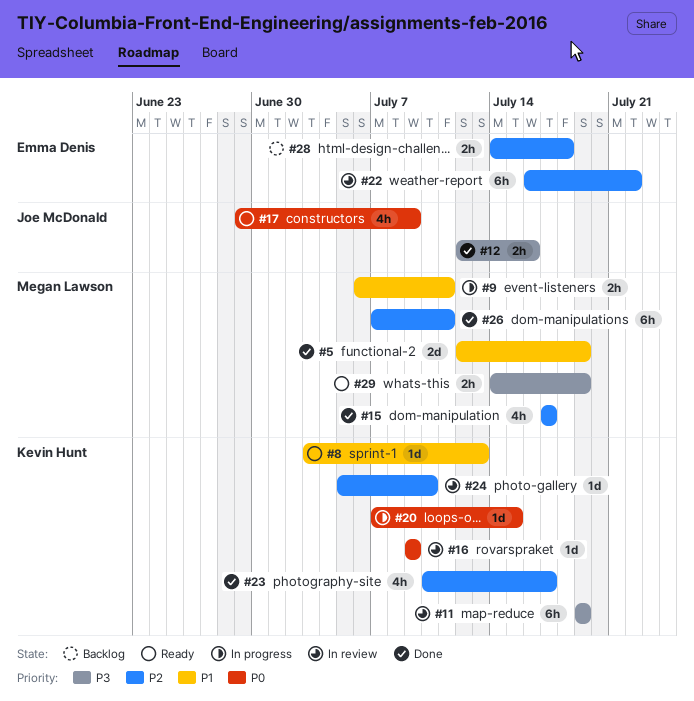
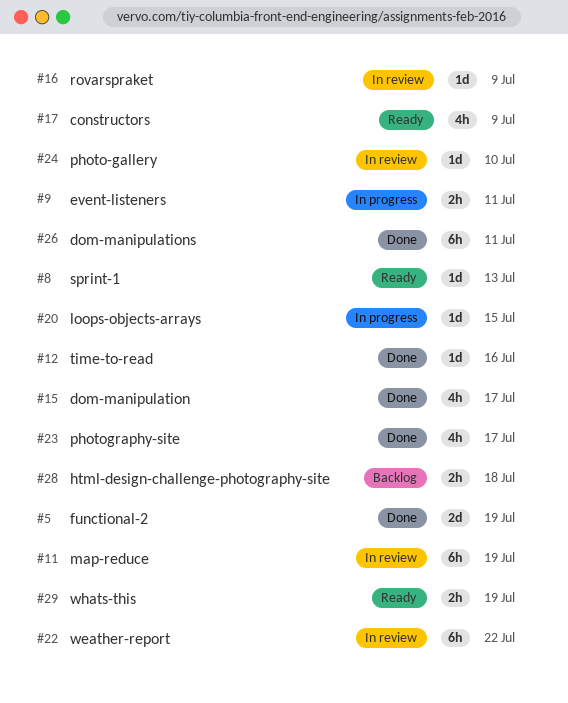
#12, estimate: 2h -> 1d

